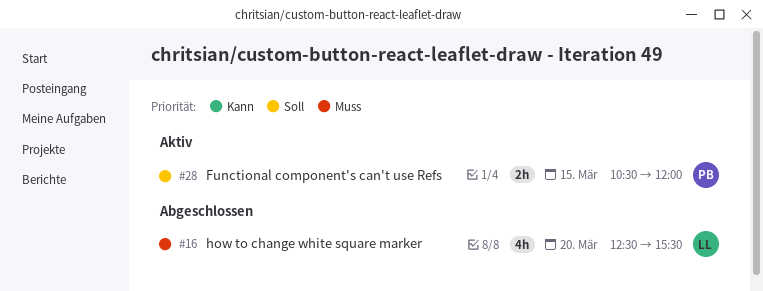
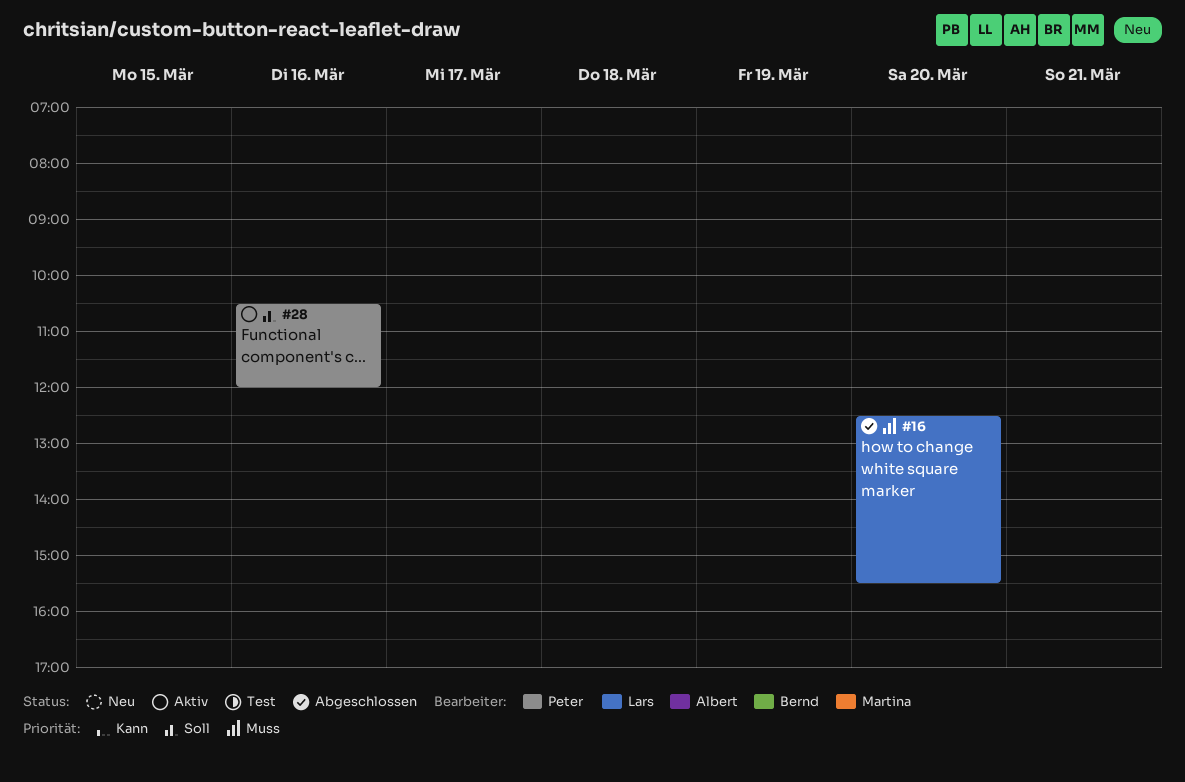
#28, day: Mar 15 -> Mar 16

